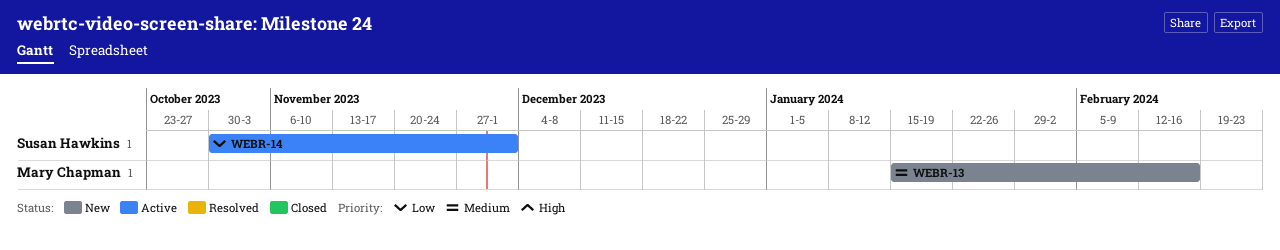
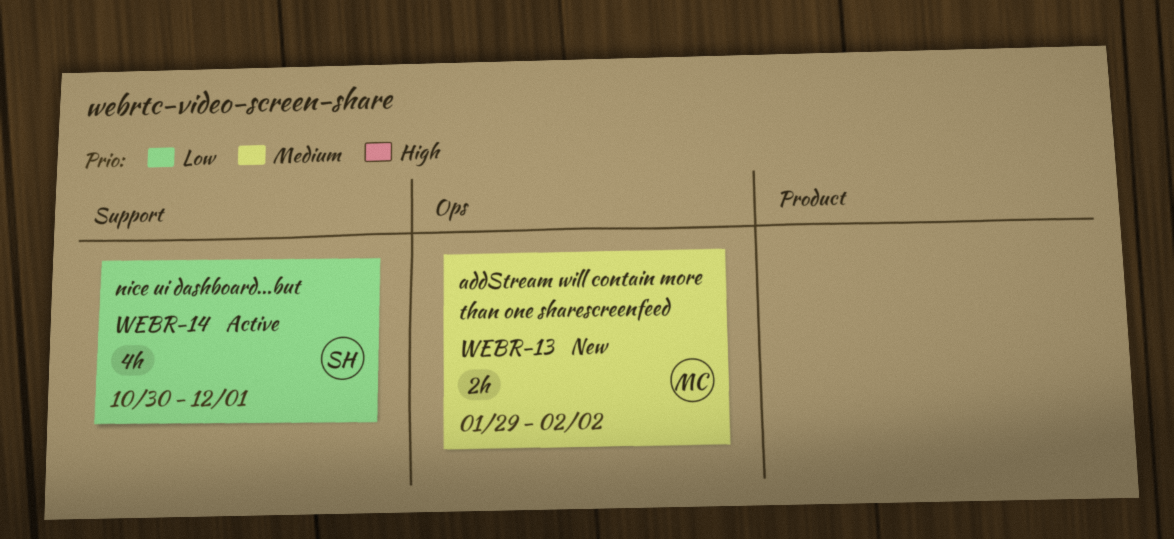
WEBR-13, start: Jan 15 -> Jan 29
WEBR-13, due: Feb 16 -> Feb 2

